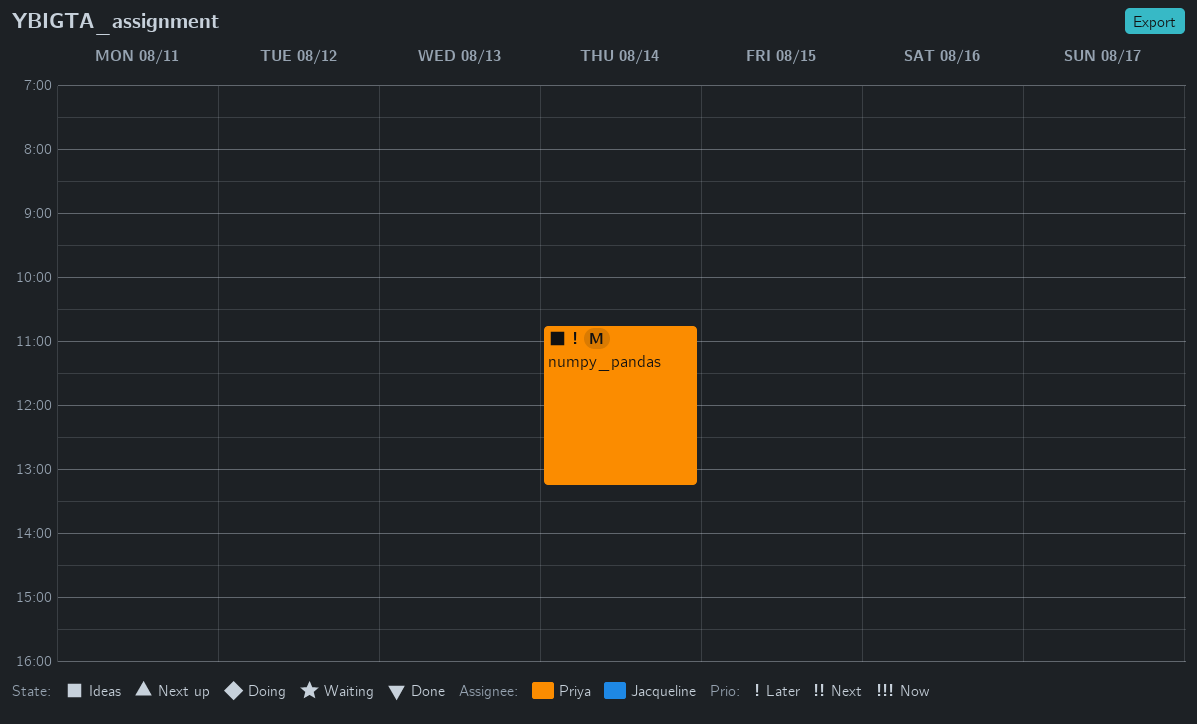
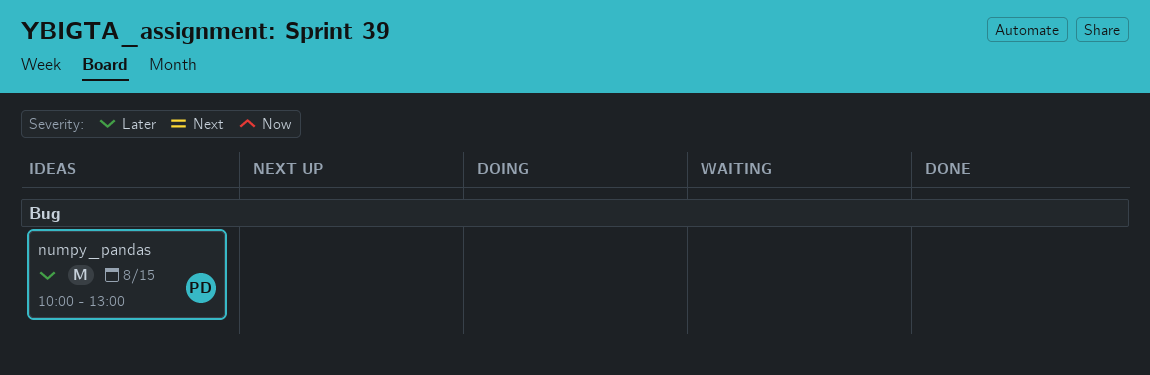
numpy_pandas, day: Aug 14 -> Aug 15
numpy_pandas, begins: 10:45 -> 10:00
numpy_pandas, ends: 13:15 -> 13:00

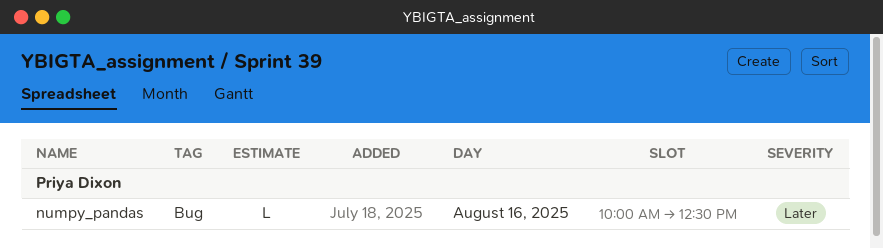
numpy_pandas, estimate: M -> L
numpy_pandas, day: Aug 15 -> Aug 16
numpy_pandas, ends: 13:00 -> 12:30

